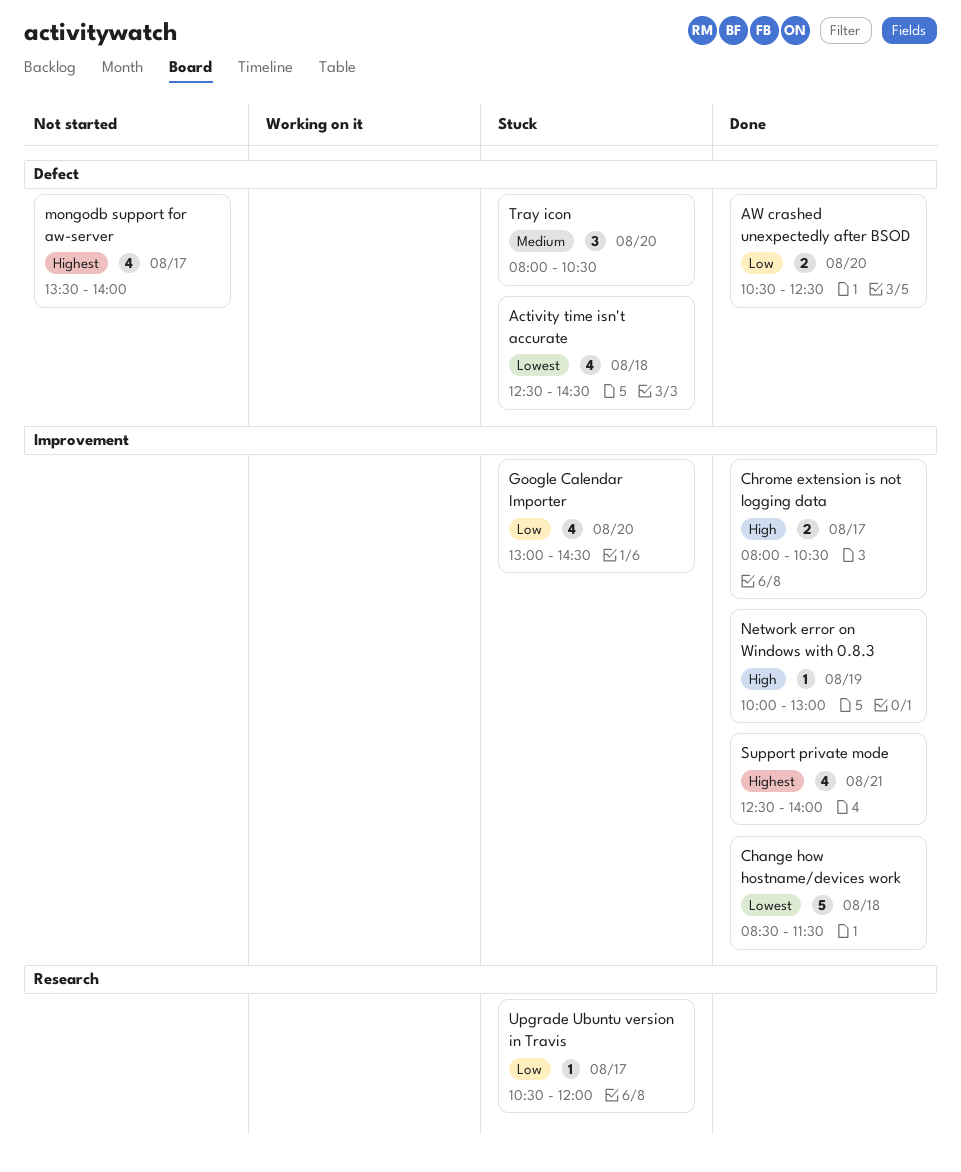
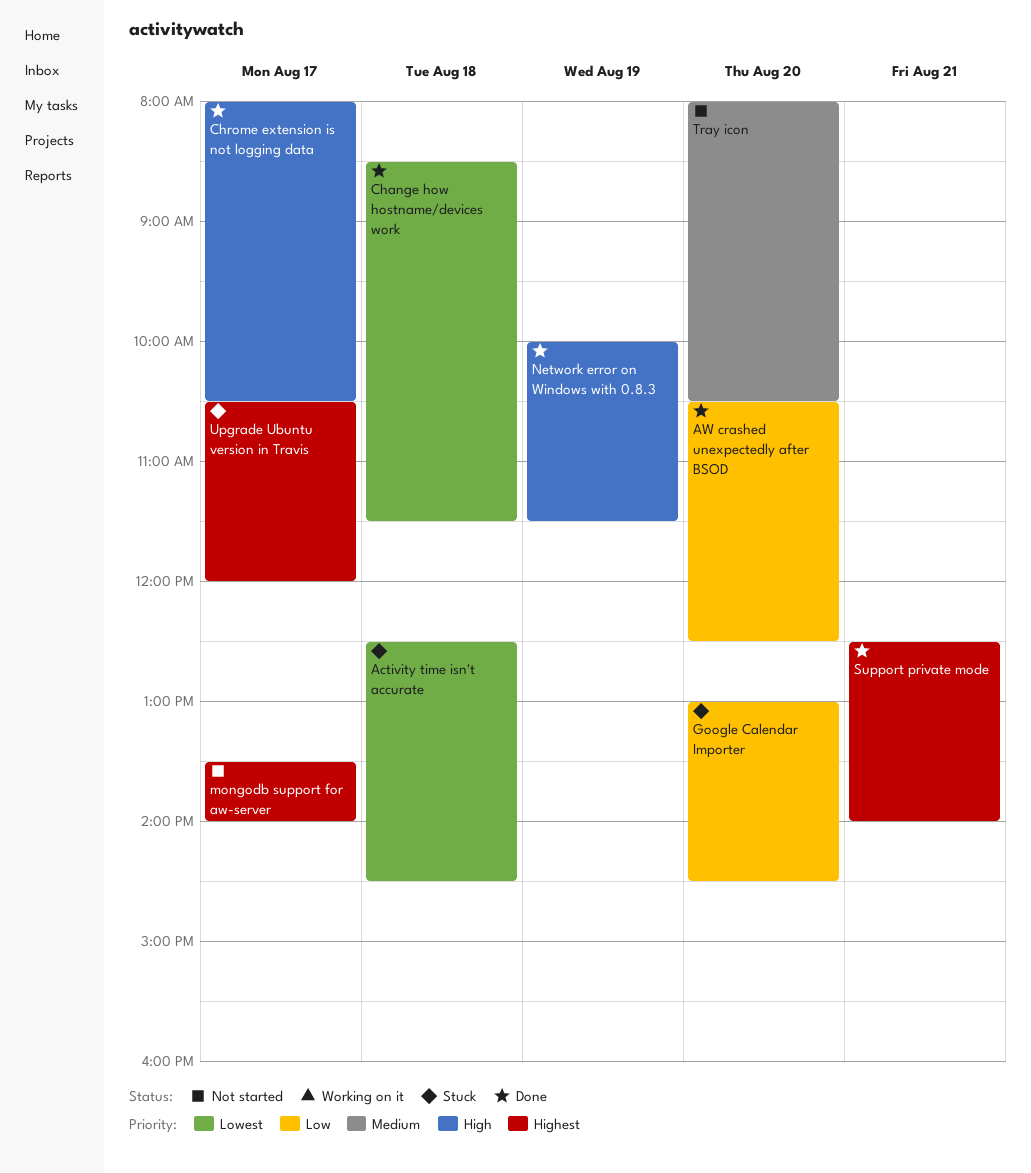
Network error on Windows with 0.8.3, ends: 13:00 -> 11:30
Tray icon, status: Stuck -> Not started
Upgrade Ubuntu version in Travis, priority: Low -> Highest

